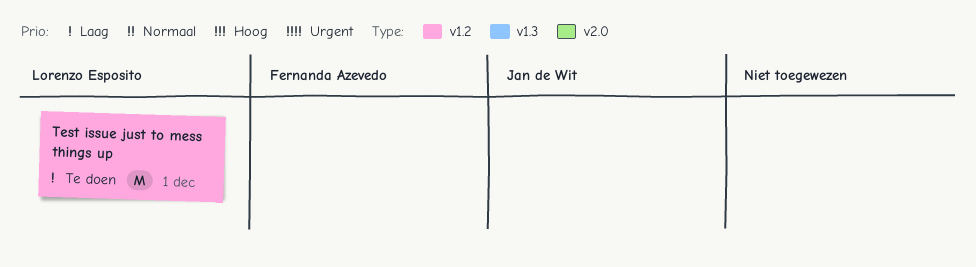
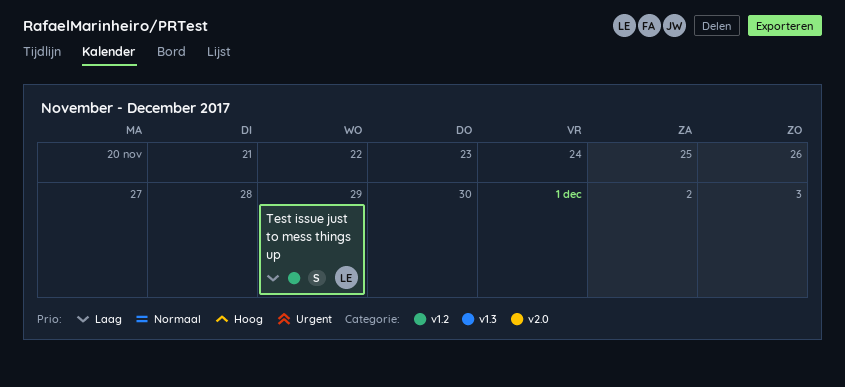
Test issue just to mess things up, estimate: M -> S
Test issue just to mess things up, due: Dec 1 -> Nov 29

